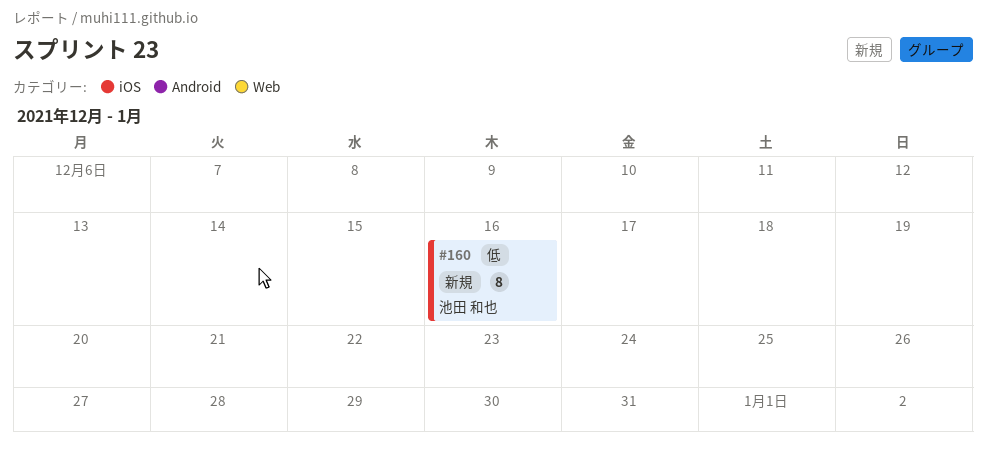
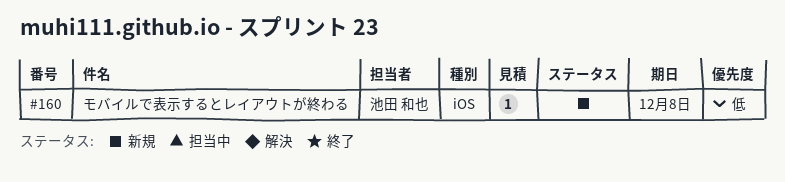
#160, estimate: 8 -> 1
#160, due: Dec 16 -> Dec 8

